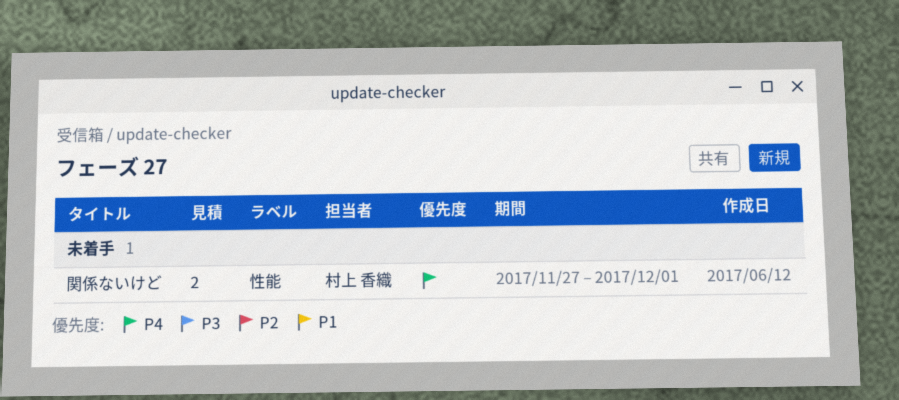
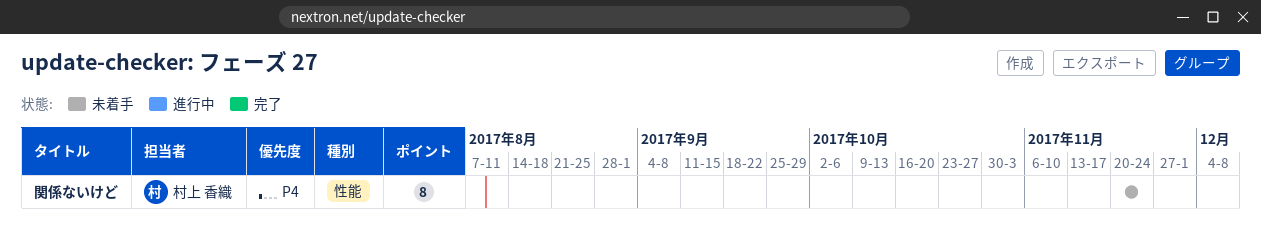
関係ないけど, estimate: 2 -> 8
関係ないけど, start: Nov 27 -> Nov 20
関係ないけど, due: Dec 1 -> Nov 24

